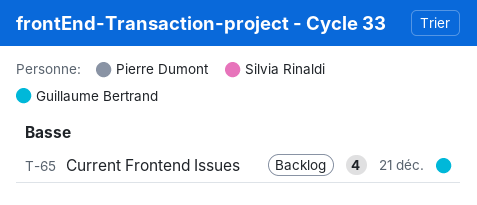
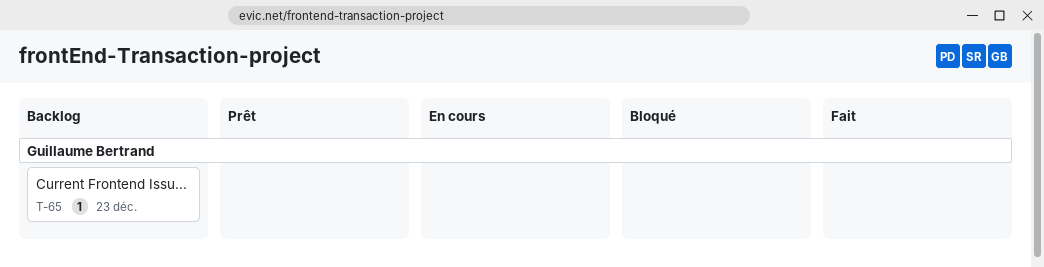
T-65, estimate: 4 -> 1
T-65, due: Dec 21 -> Dec 23

